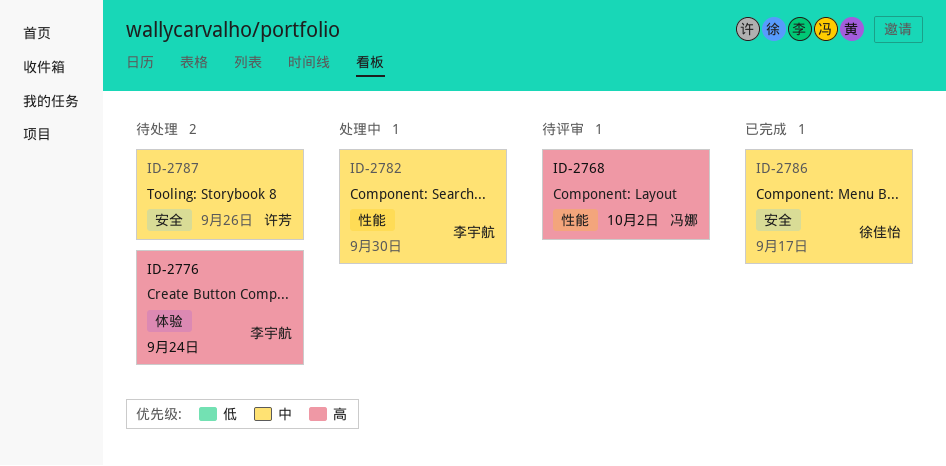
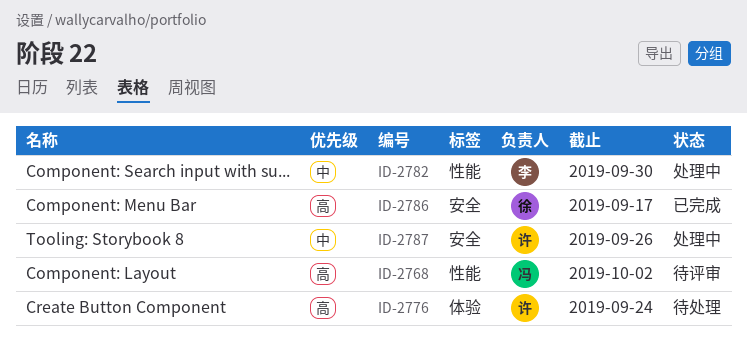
ID-2776, owner: 李宇航 -> 许芳
ID-2786, priority: 中 -> 高
ID-2787, status: 待处理 -> 处理中

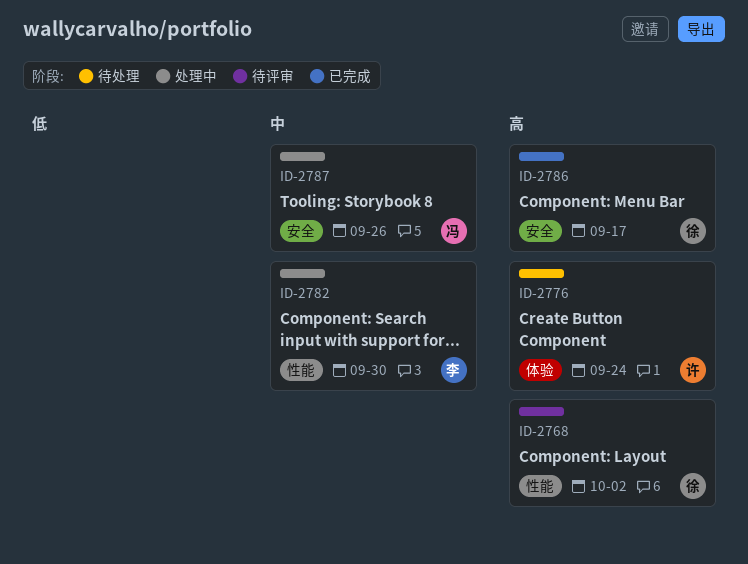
ID-2768, owner: 冯 -> 徐
ID-2787, owner: 许 -> 冯

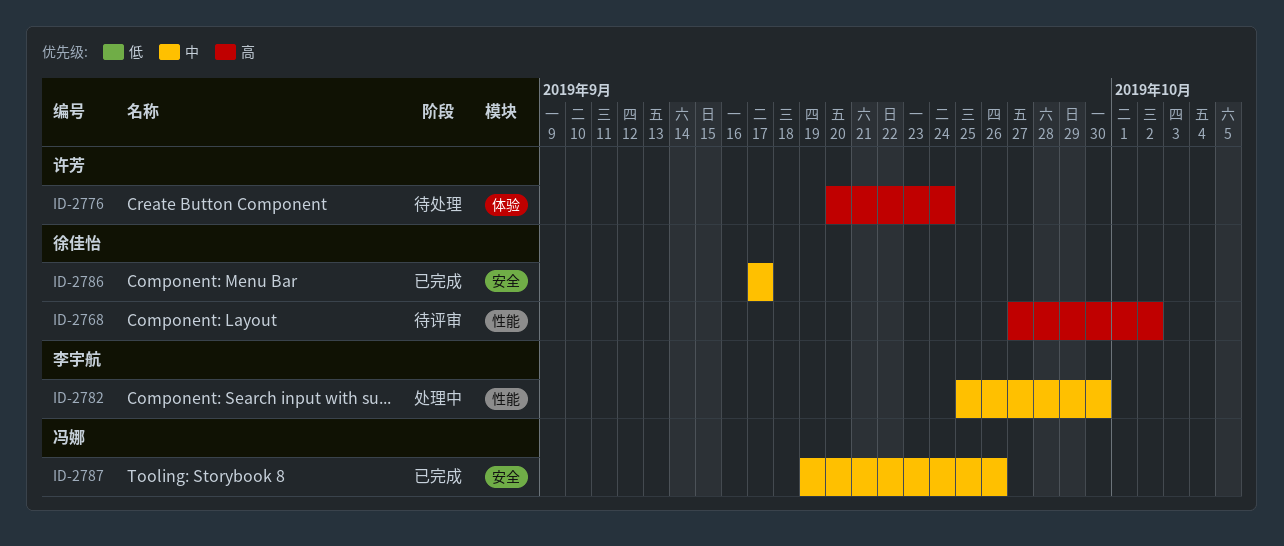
ID-2786, priority: 高 -> 中
ID-2787, status: 处理中 -> 已完成

